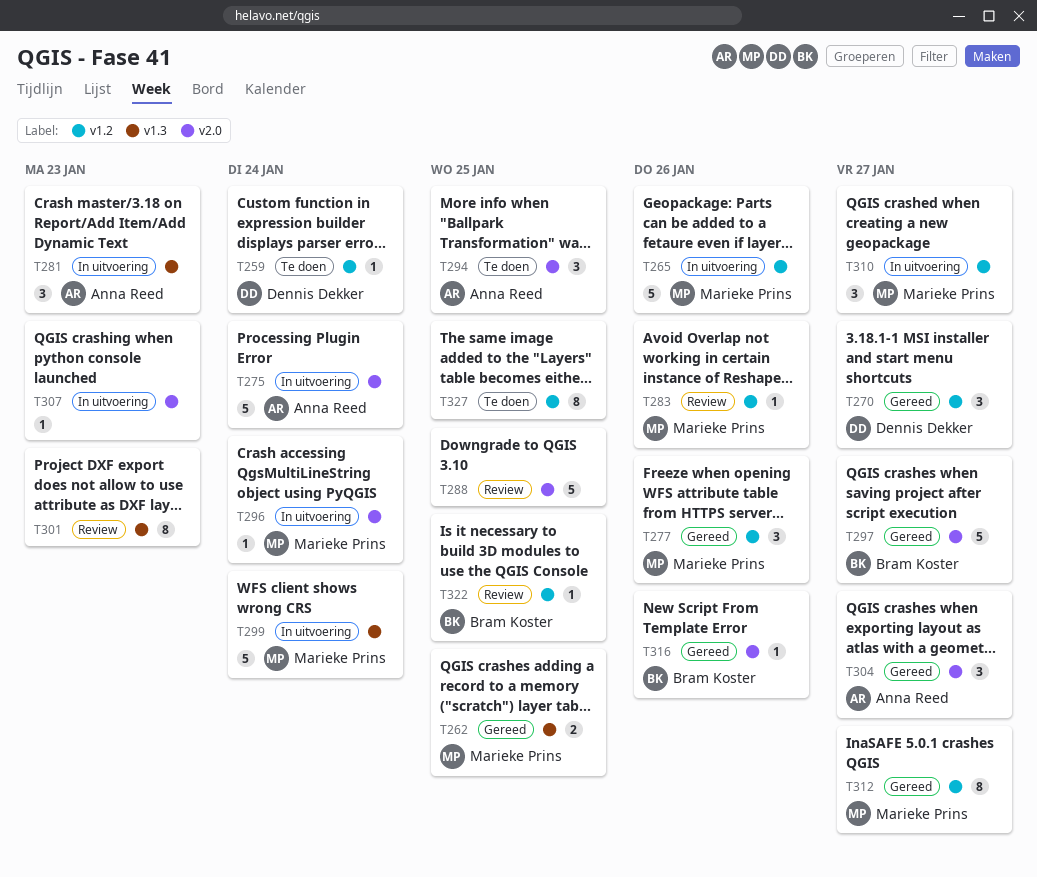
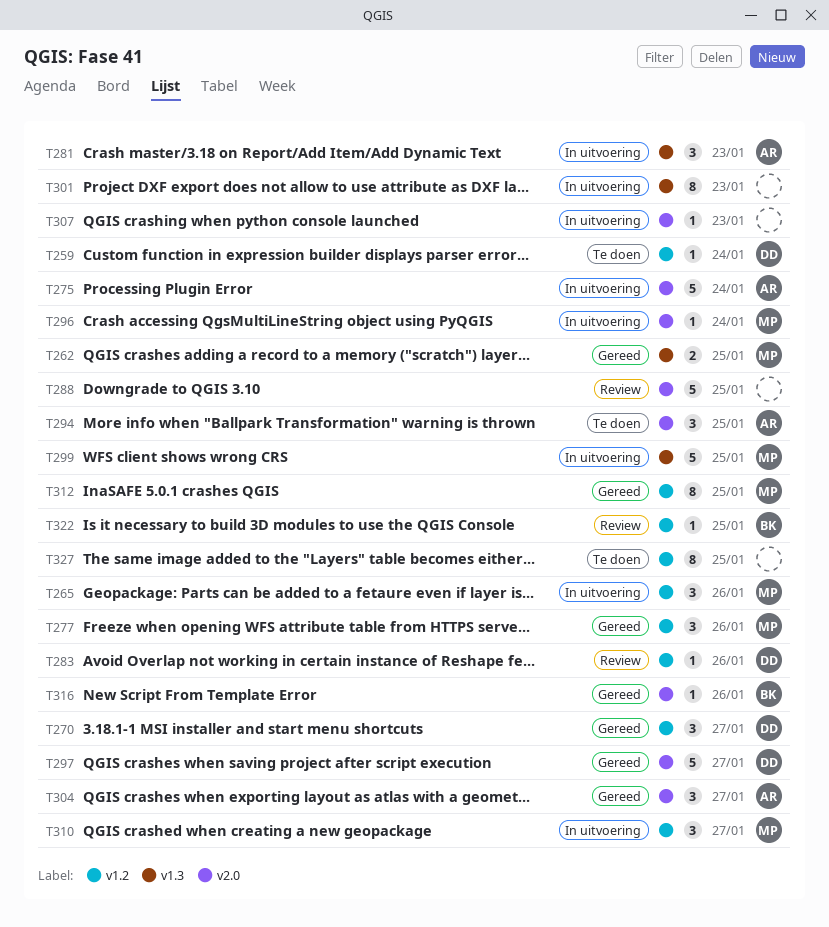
T265, estimate: 5 -> 3
T283, owner: Marieke Prins -> Dennis Dekker
T297, owner: Bram Koster -> Dennis Dekker
T299, due: Jan 24 -> Jan 25
T301, status: Review -> In uitvoering
T312, due: Jan 27 -> Jan 25

